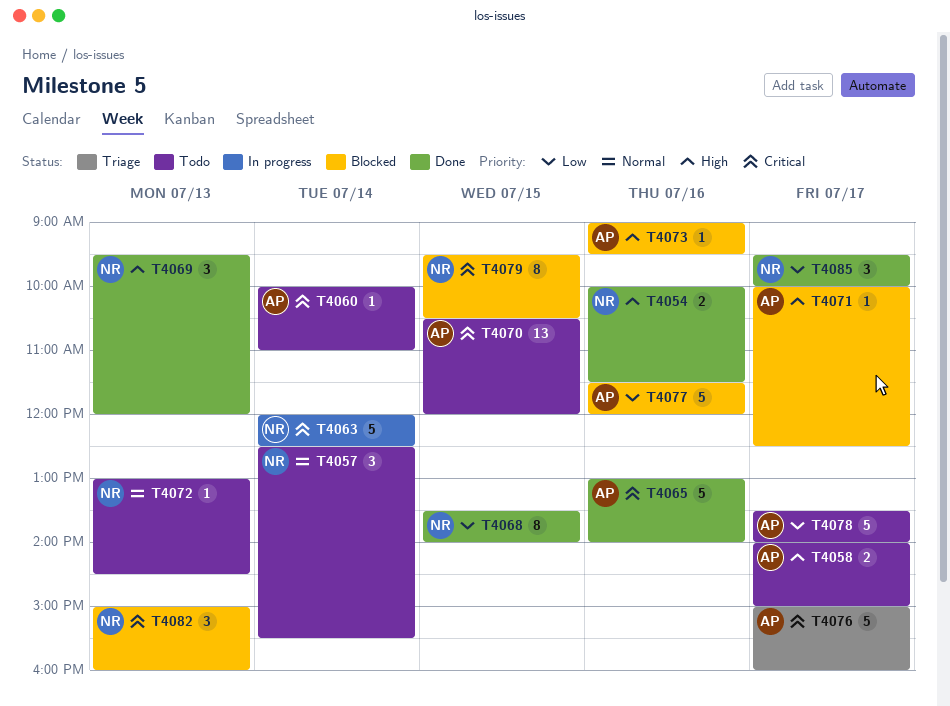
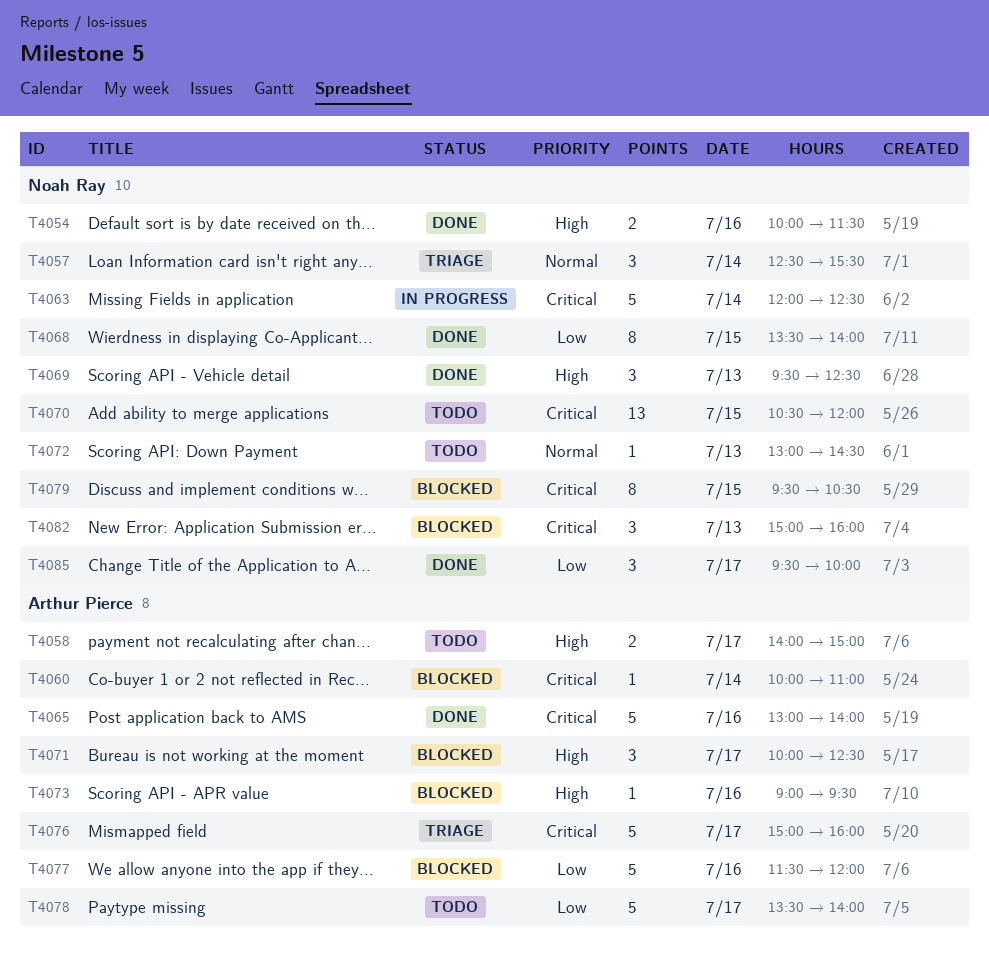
T4057, status: Todo -> Triage
T4060, status: Todo -> Blocked
T4069, ends: 12:00 -> 12:30
T4070, owner: Arthur Pierce -> Noah Ray
T4071, estimate: 1 -> 3

